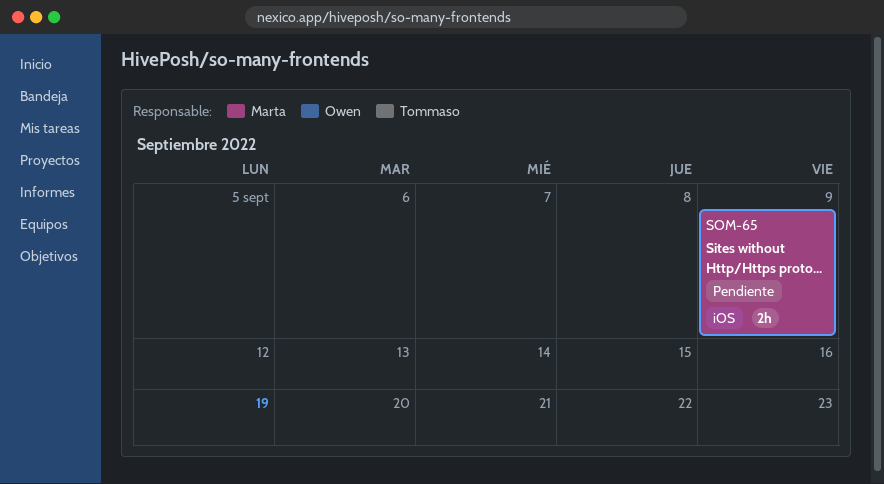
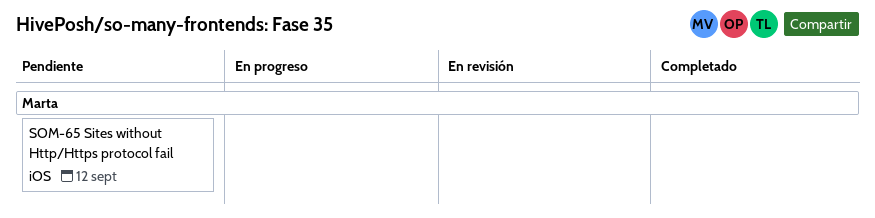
SOM-65, due: Sep 9 -> Sep 12

